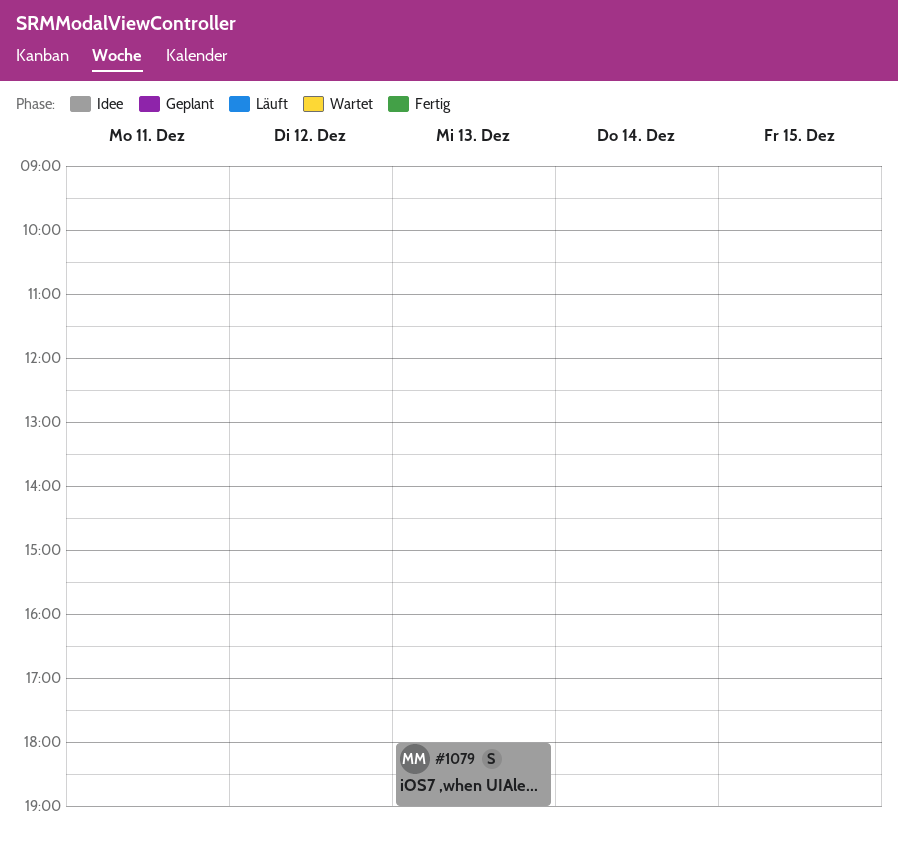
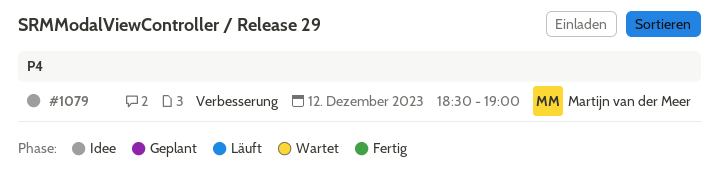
#1079, day: Dec 13 -> Dec 12
#1079, begins: 18:00 -> 18:30

